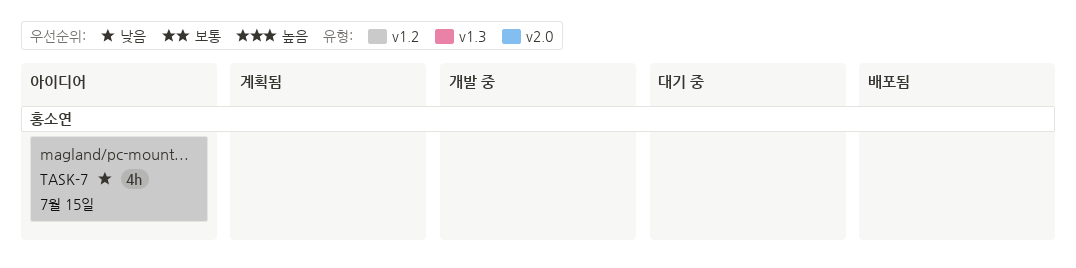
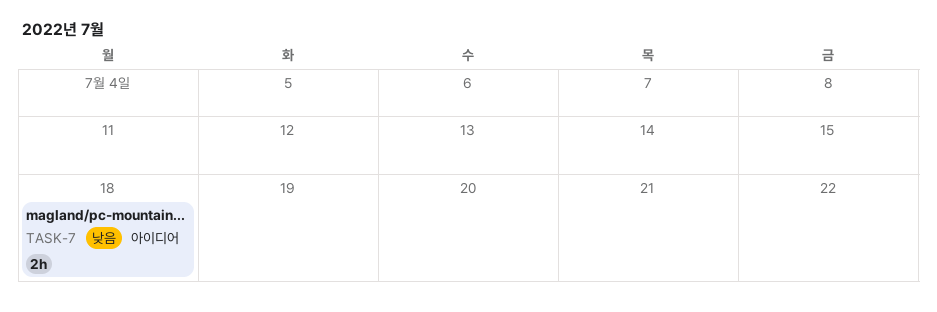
TASK-7, estimate: 4h -> 2h
TASK-7, due: Jul 15 -> Jul 18

